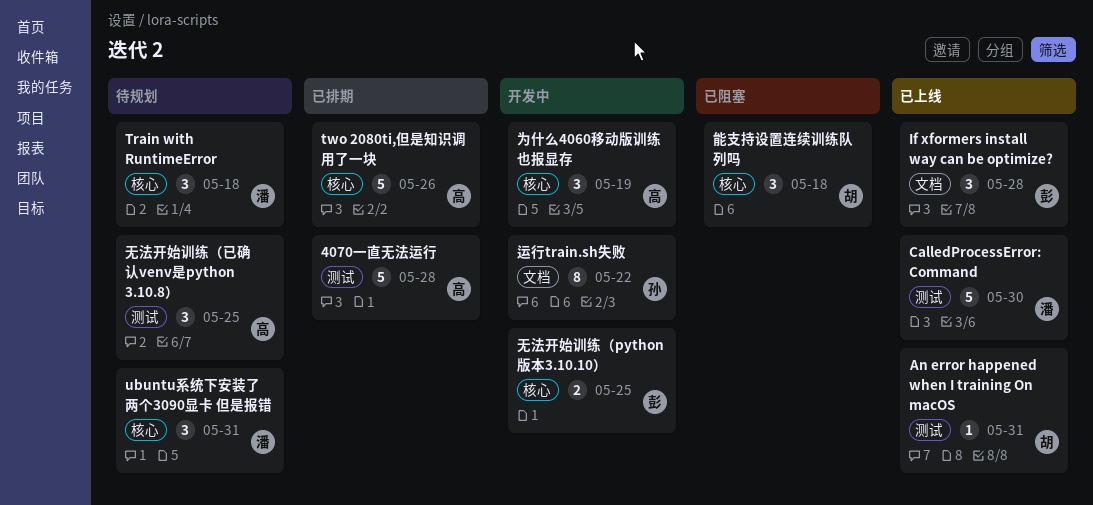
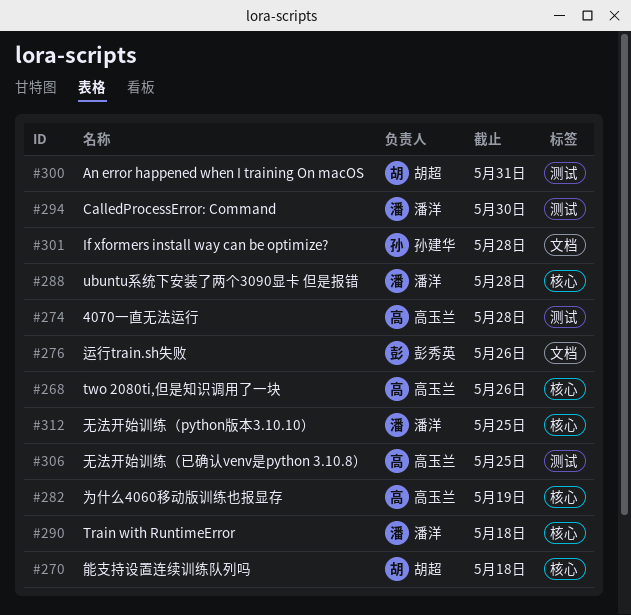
If xformers install way can be optimize?, owner: 彭秀英 -> 孙建华
ubuntu系统下安装了两个3090显卡 但是报错, due: May 31 -> May 28
无法开始训练（python版本3.10.10）, owner: 彭秀英 -> 潘洋
运行train.sh失败, owner: 孙建华 -> 彭秀英
运行train.sh失败, due: May 22 -> May 26

